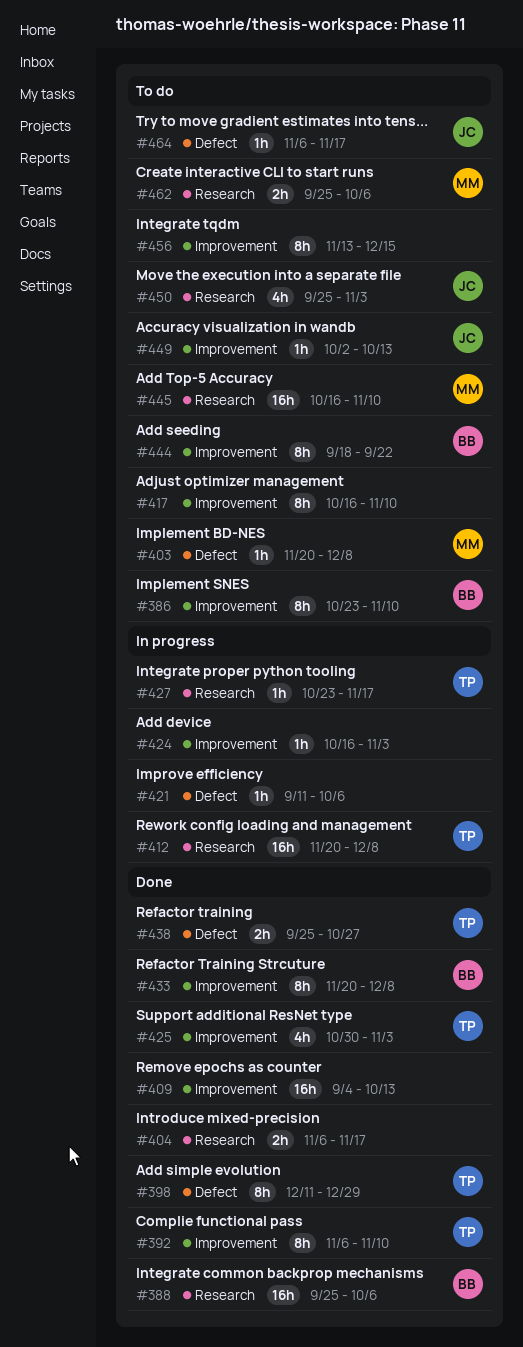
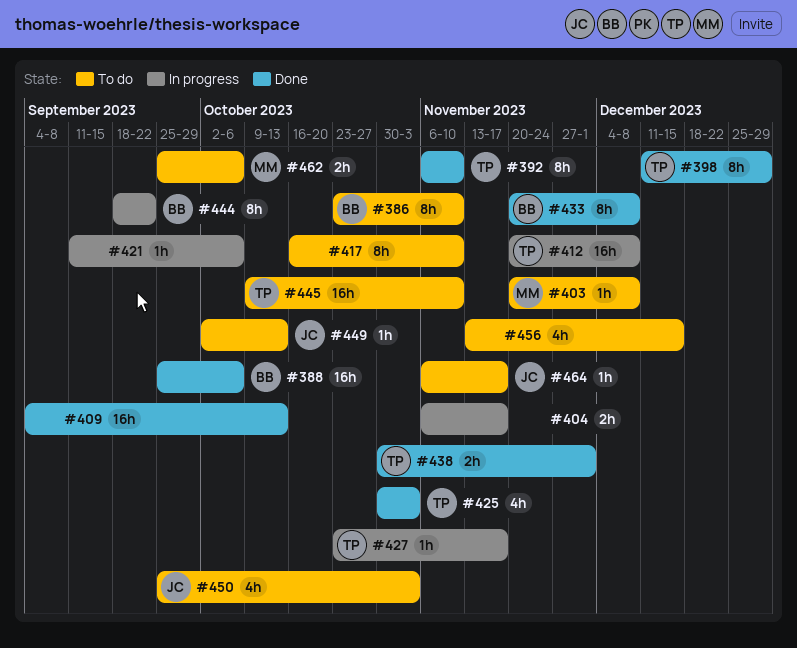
#404, status: Done -> In progress
#424: present -> none
#438, start: Sep 25 -> Oct 30
#438, due: Oct 27 -> Dec 1
#444, status: To do -> In progress
#445, owner: MM -> TP
#445, start: Oct 16 -> Oct 9
#456, estimate: 8h -> 4h

